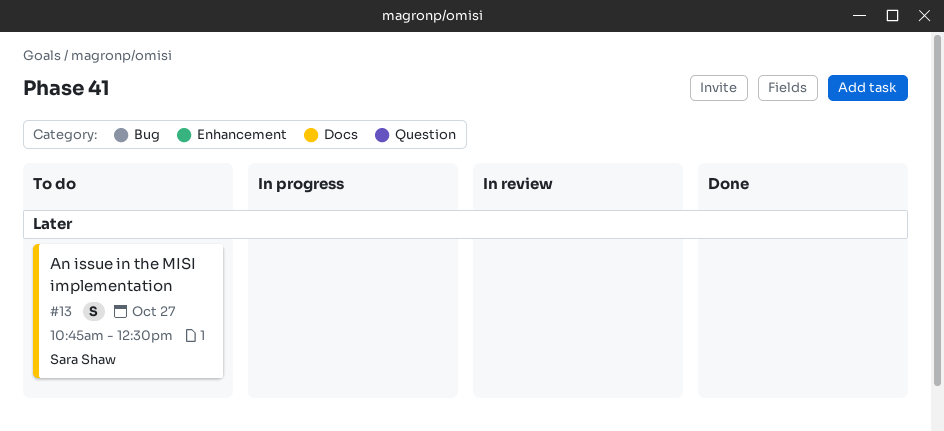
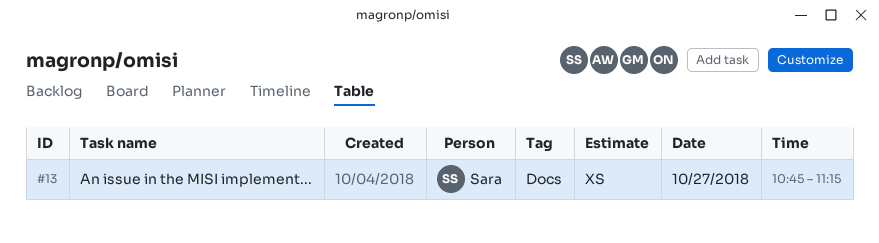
#13, estimate: S -> XS
#13, ends: 12:30 -> 11:15

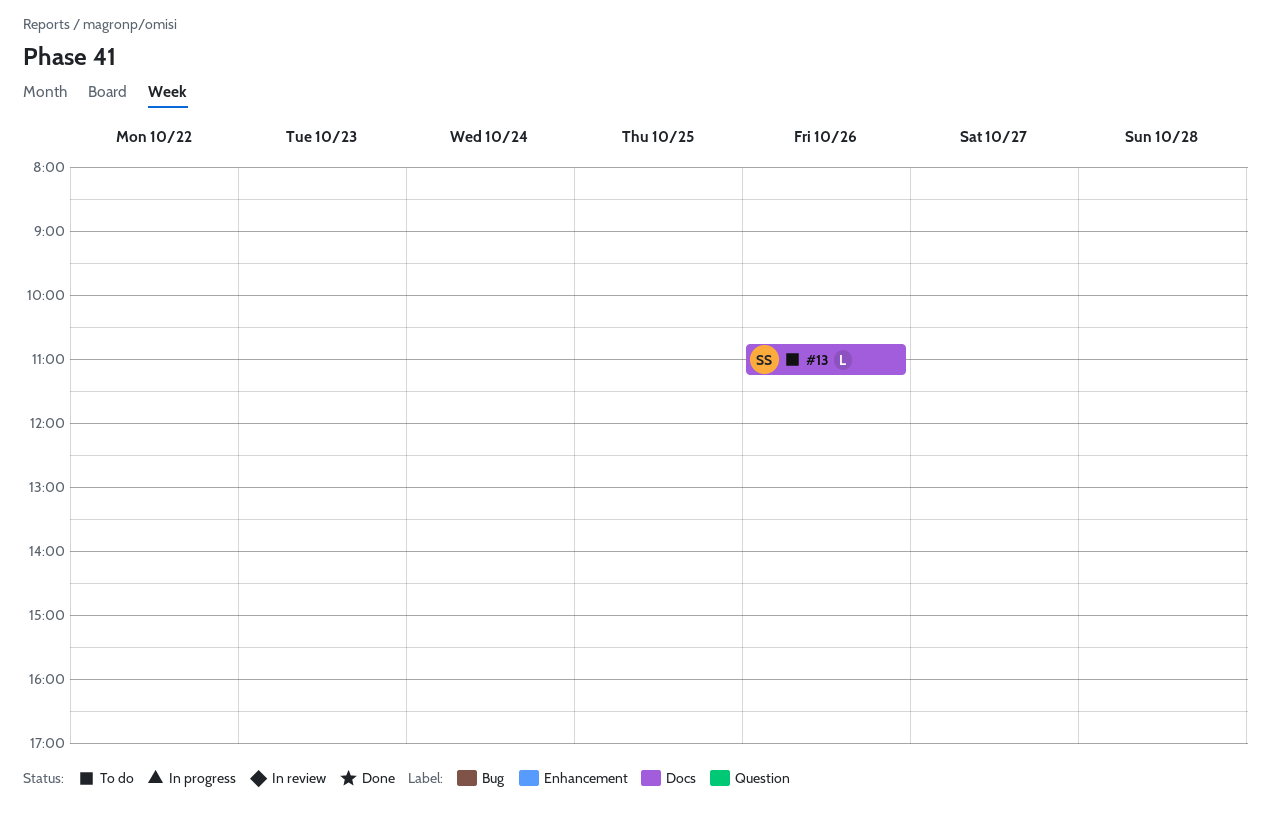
#13, estimate: XS -> L
#13, day: Oct 27 -> Oct 26

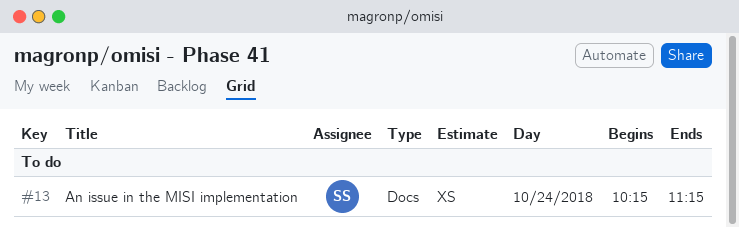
#13, estimate: L -> XS
#13, day: Oct 26 -> Oct 24
#13, begins: 10:45 -> 10:15

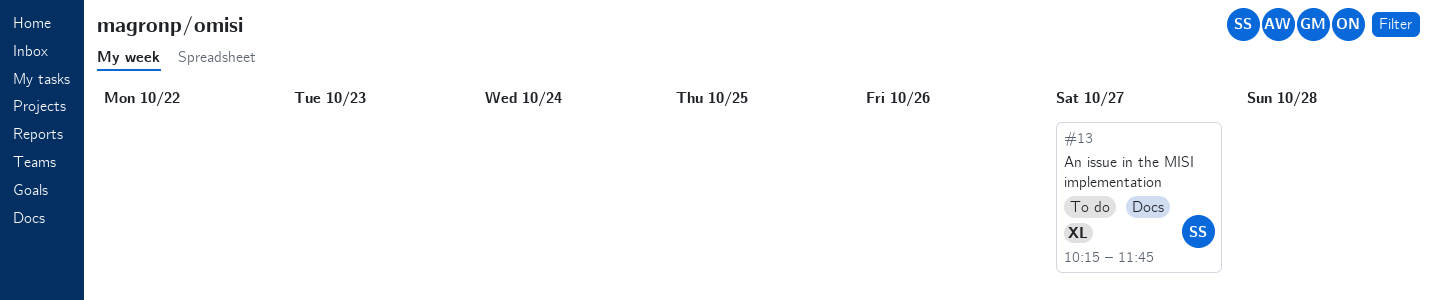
#13, estimate: XS -> XL
#13, day: Oct 24 -> Oct 27
#13, ends: 11:15 -> 11:45

